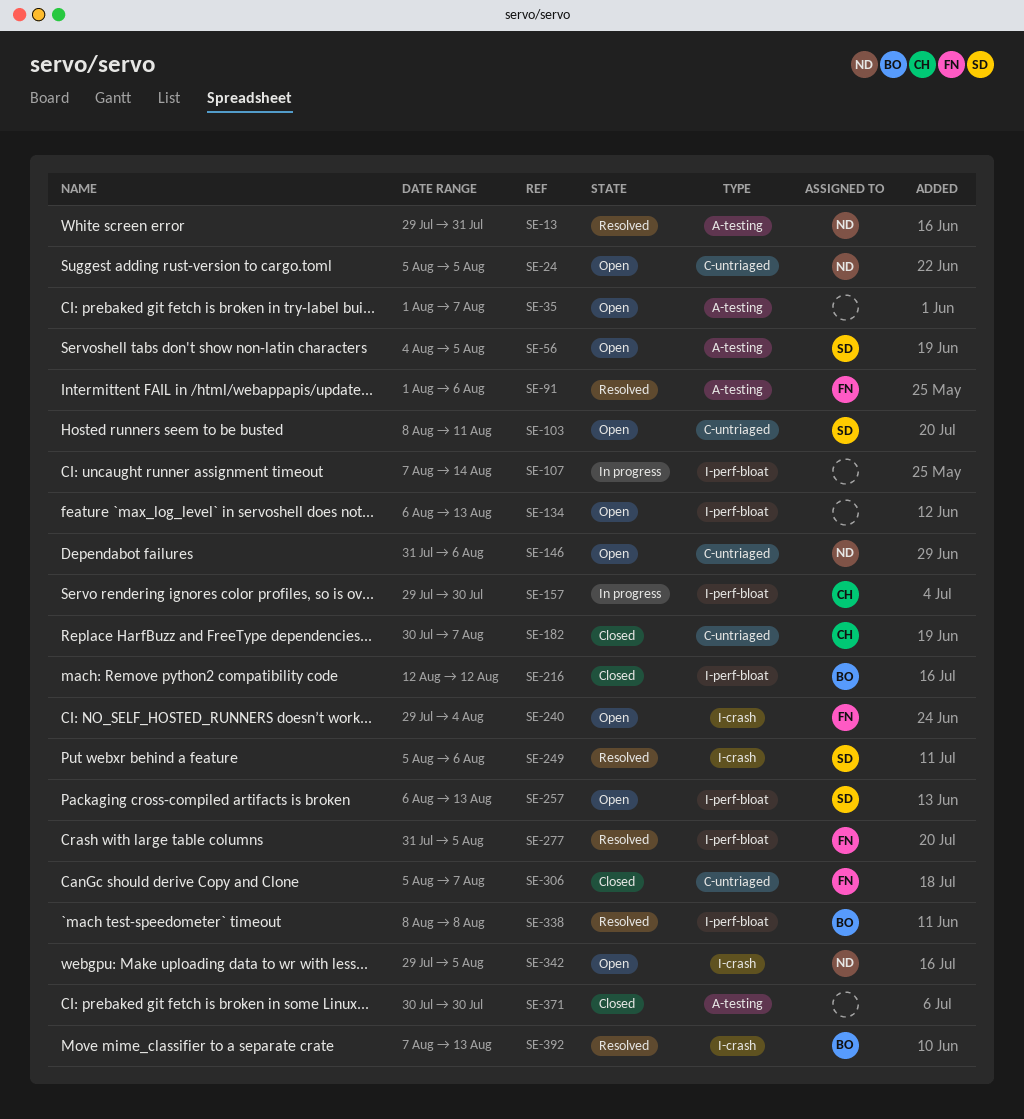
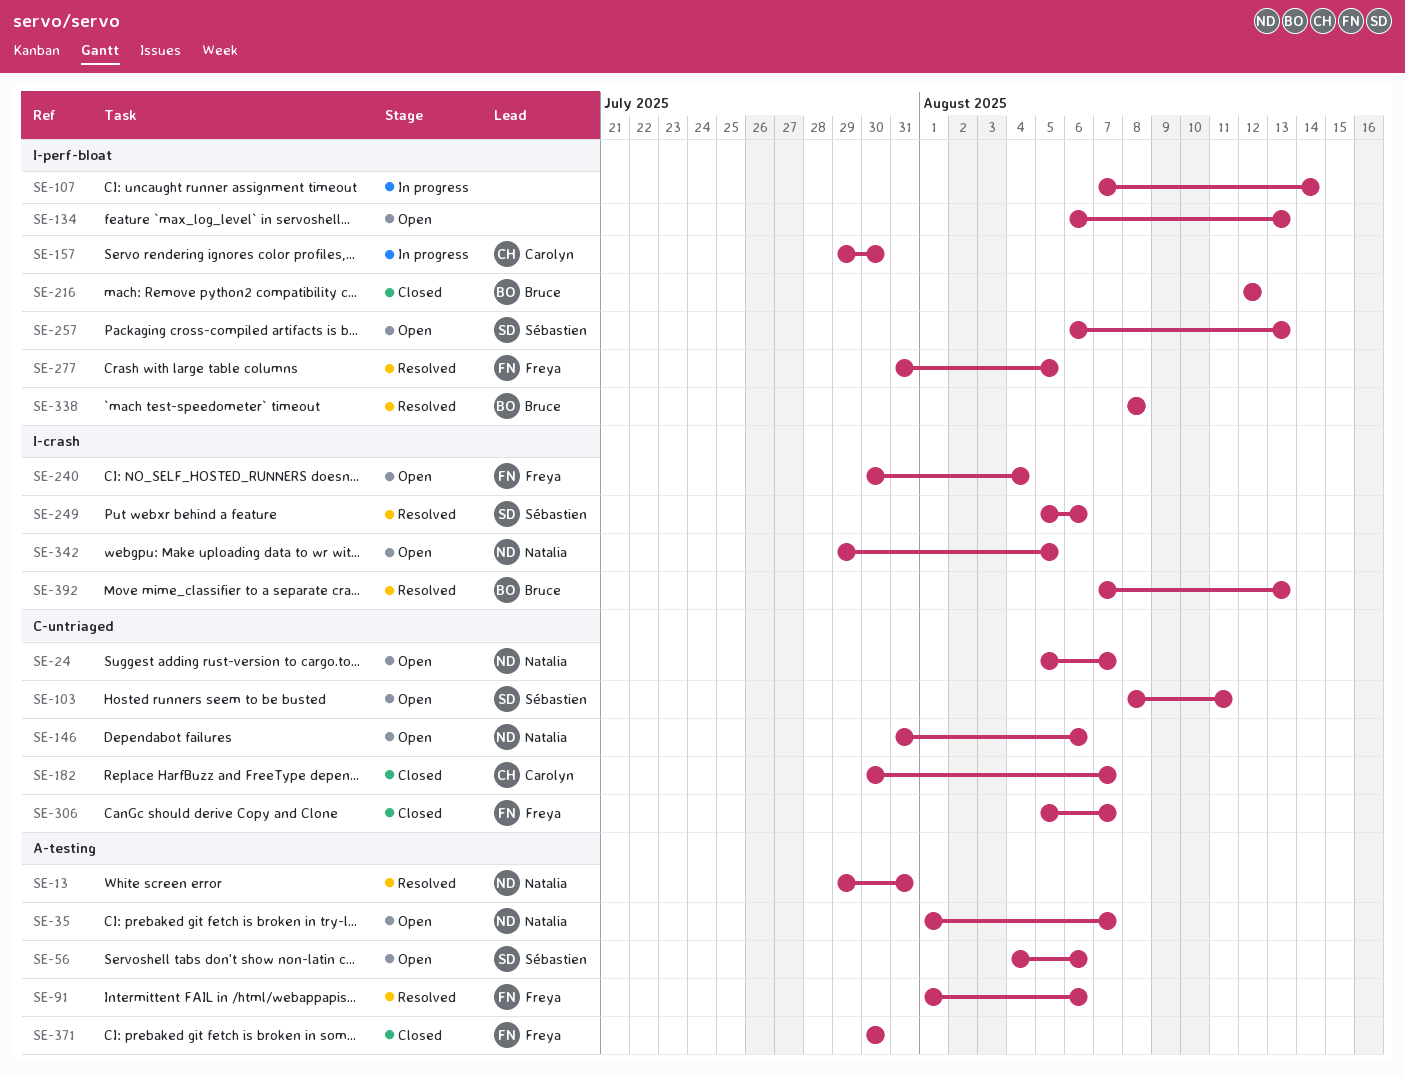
SE-24, due: Aug 5 -> Aug 7
SE-35, owner: none -> Natalia
SE-56, due: Aug 5 -> Aug 6
SE-240, start: Jul 29 -> Jul 30
SE-371, owner: none -> Freya

